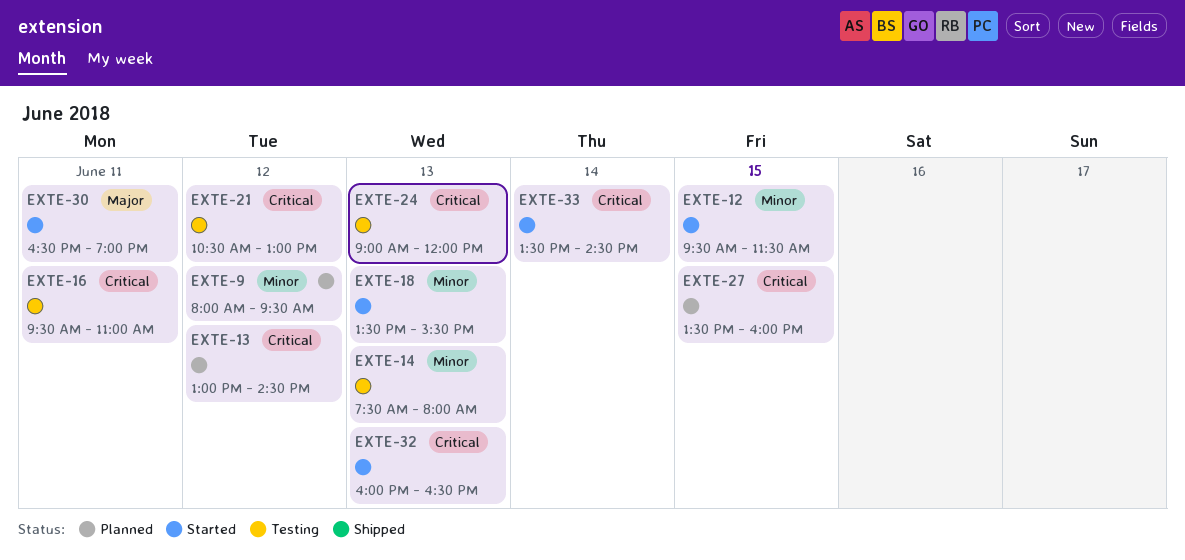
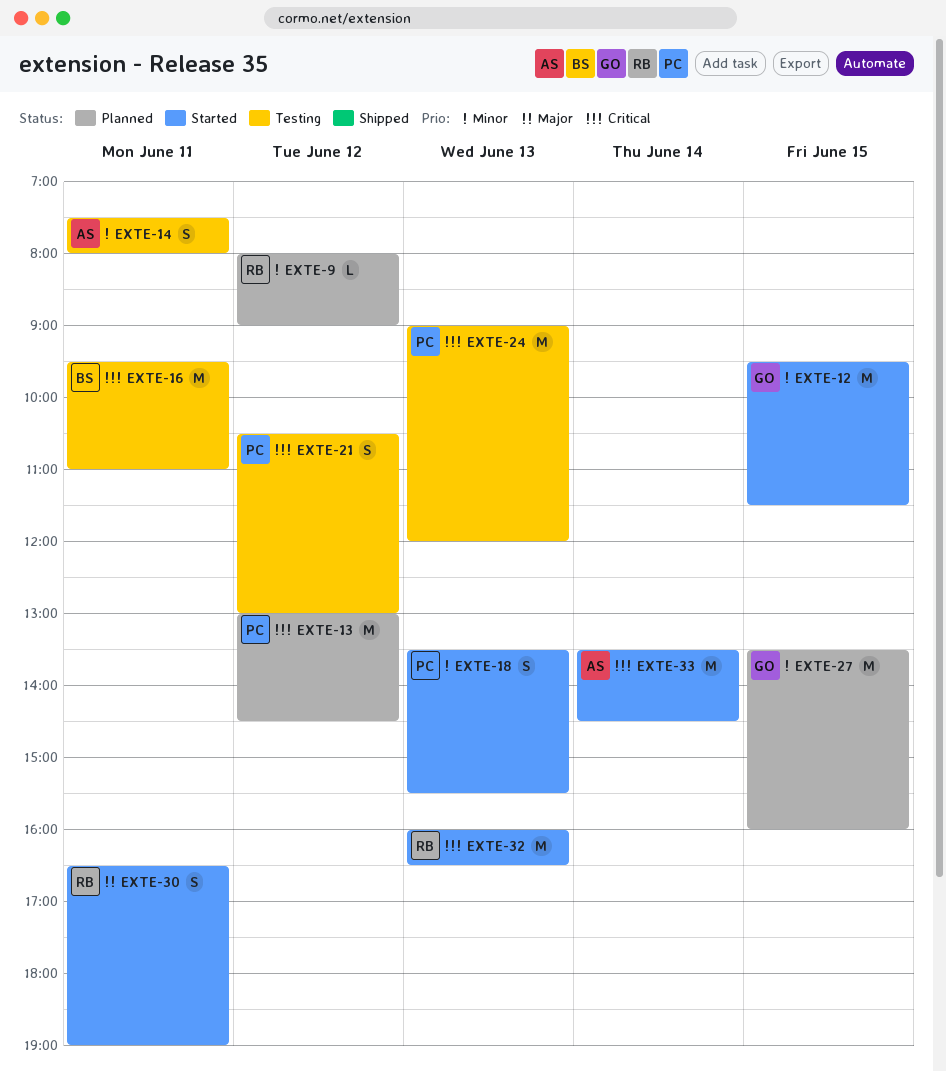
EXTE-9, ends: 09:30 -> 09:00
EXTE-14, day: Jun 13 -> Jun 11
EXTE-27, priority: Critical -> Minor

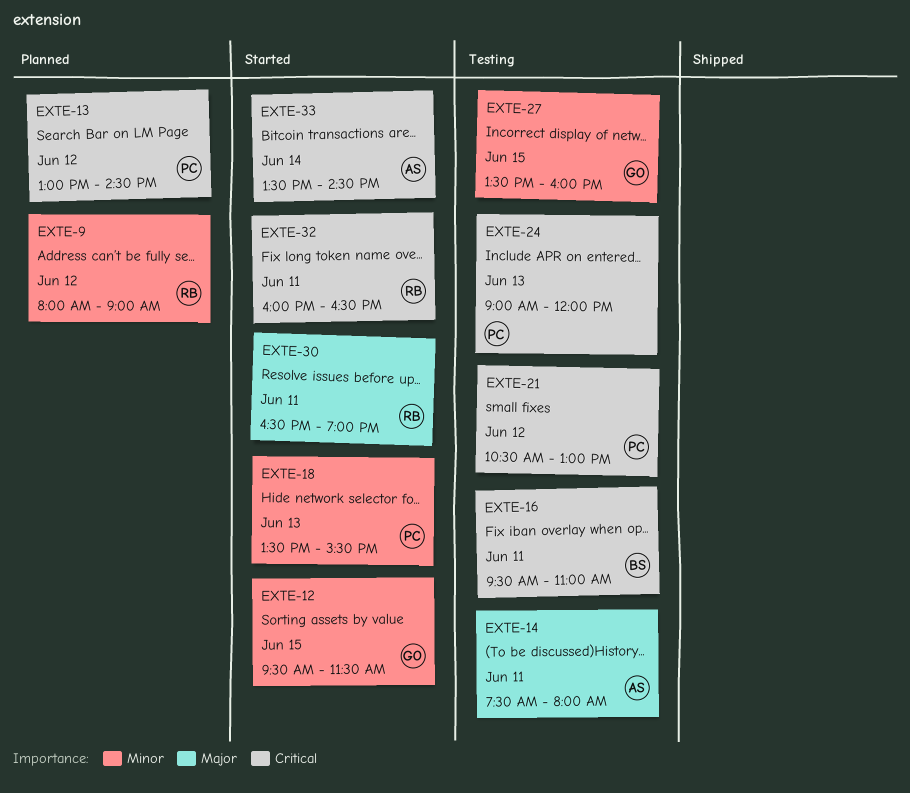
EXTE-14, priority: Minor -> Major
EXTE-27, status: Planned -> Testing
EXTE-32, day: Jun 13 -> Jun 11

